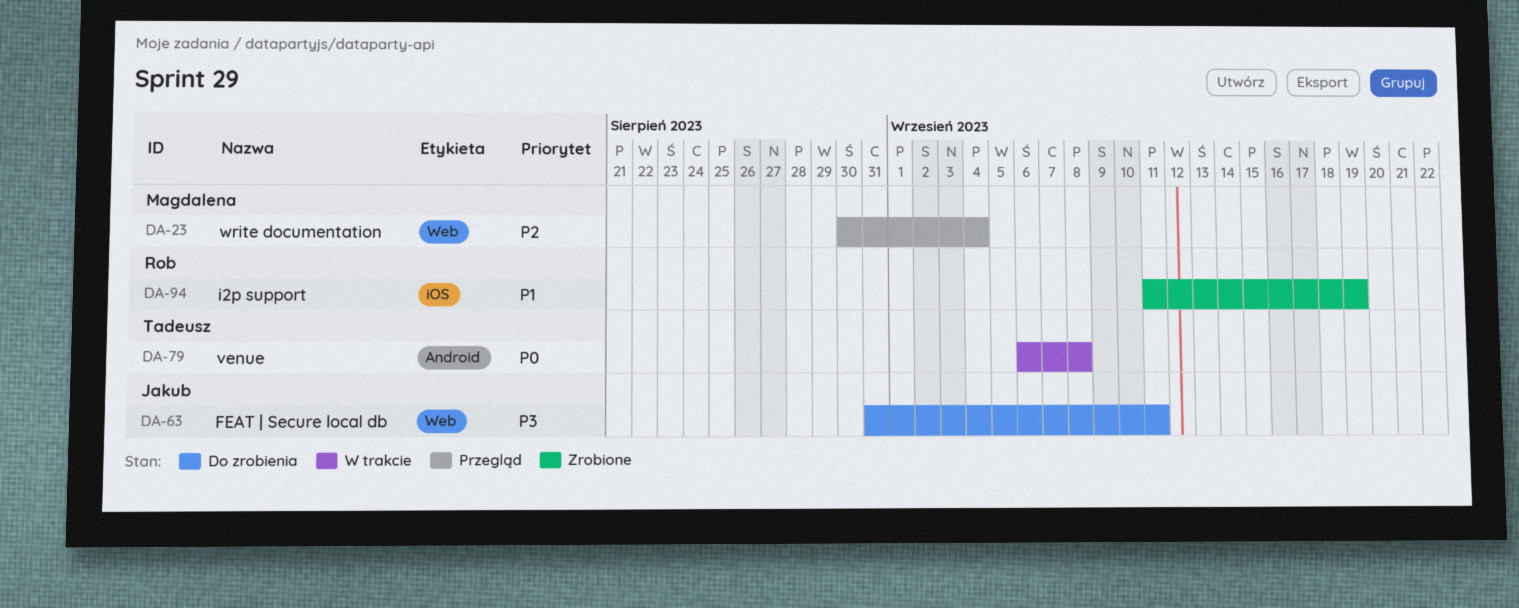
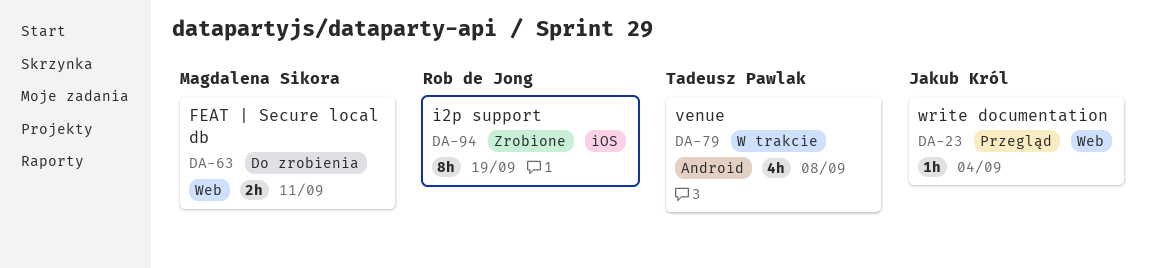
DA-23, owner: Magdalena Sikora -> Jakub Król
DA-63, owner: Jakub Król -> Magdalena Sikora

